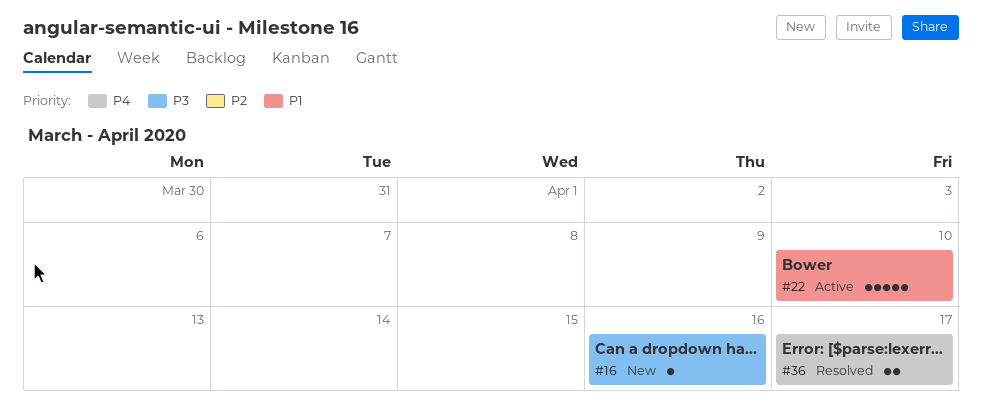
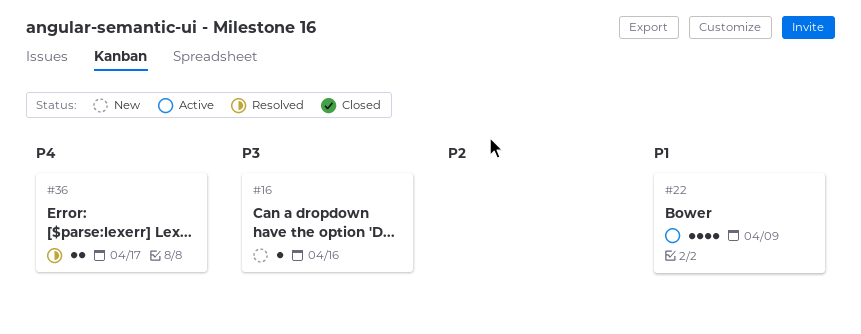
#22, estimate: 5 -> 4
#22, due: Apr 10 -> Apr 9

